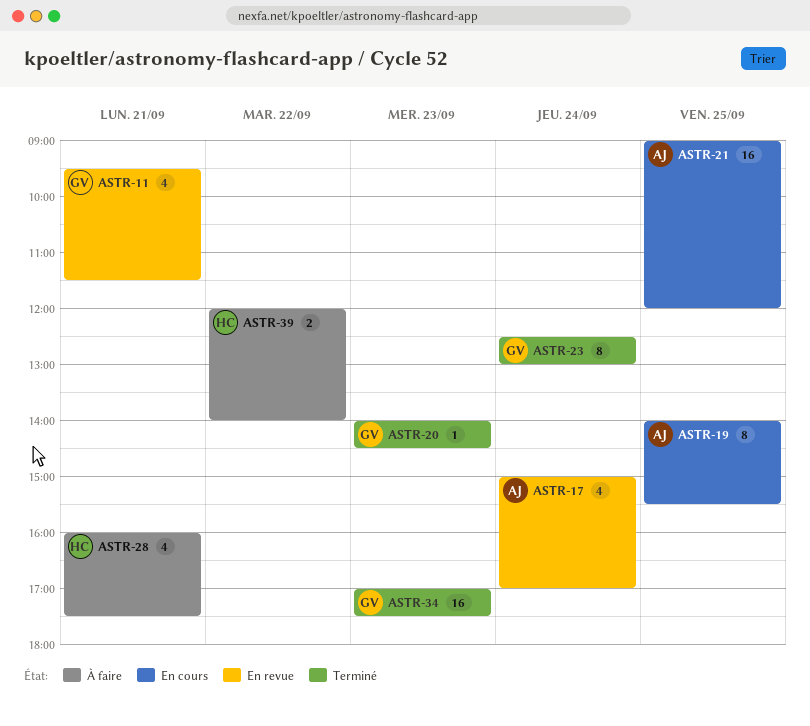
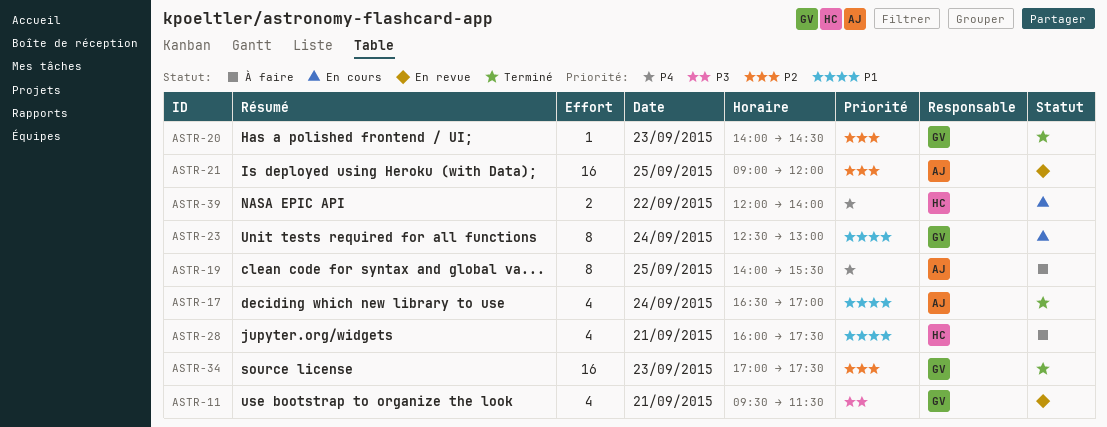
ASTR-17, status: En revue -> Terminé
ASTR-17, begins: 15:00 -> 16:30
ASTR-19, status: En cours -> À faire
ASTR-21, status: En cours -> En revue
ASTR-23, status: Terminé -> En cours
ASTR-39, status: À faire -> En cours

